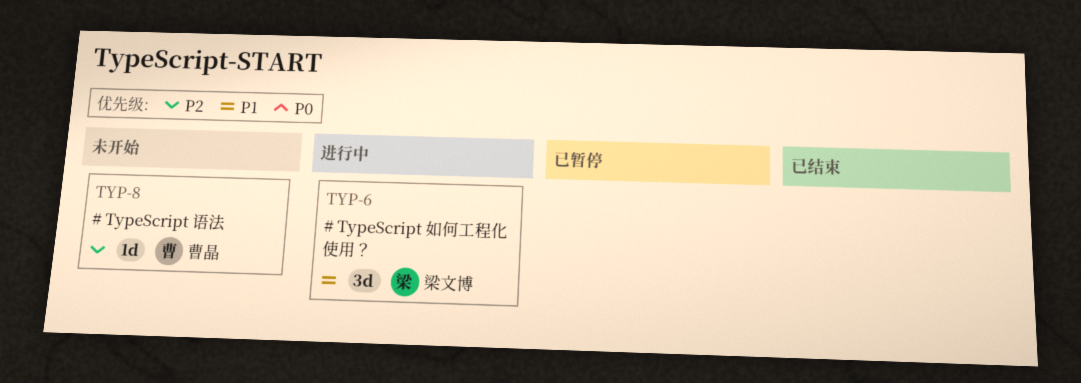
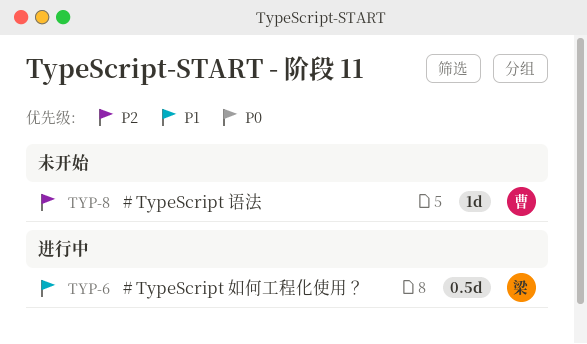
TYP-6, estimate: 3d -> 0.5d

